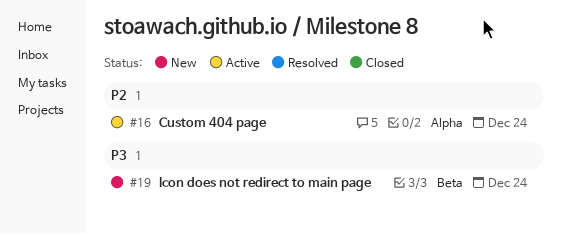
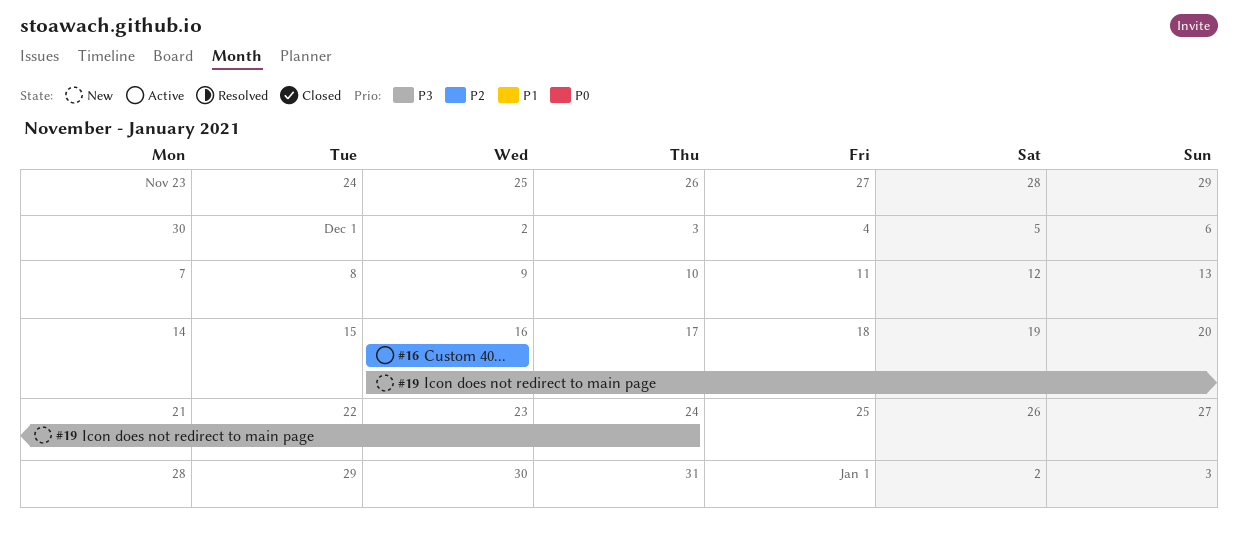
#16, due: Dec 24 -> Dec 16

